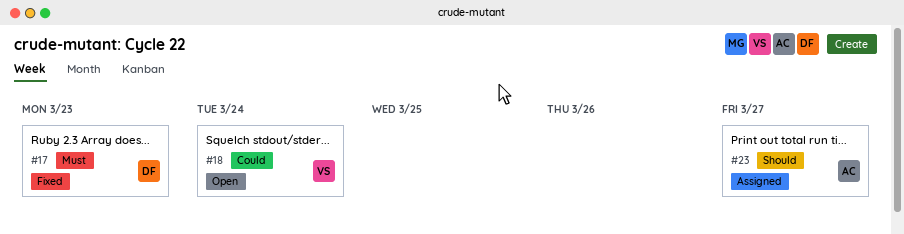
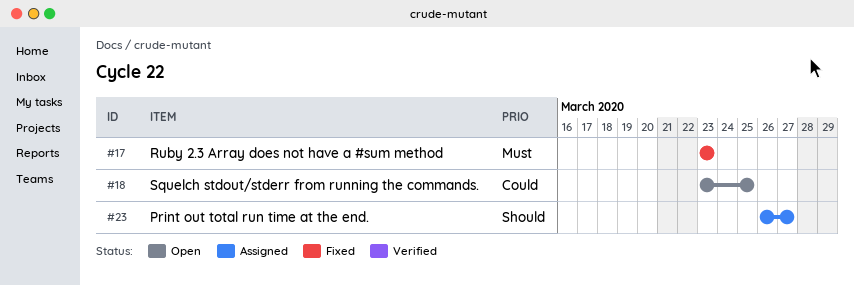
#18, due: Mar 24 -> Mar 25

